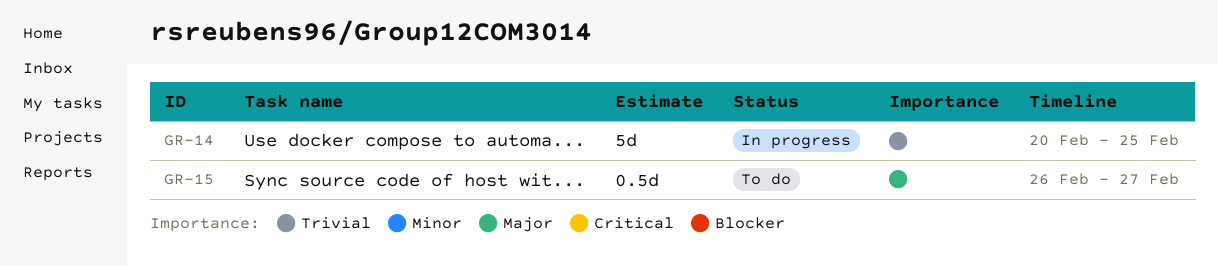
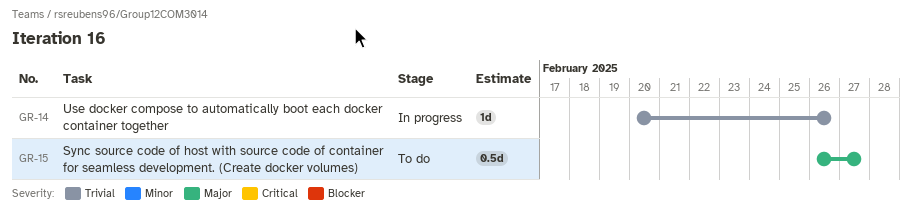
GR-14, estimate: 5d -> 1d
GR-14, due: Feb 25 -> Feb 26

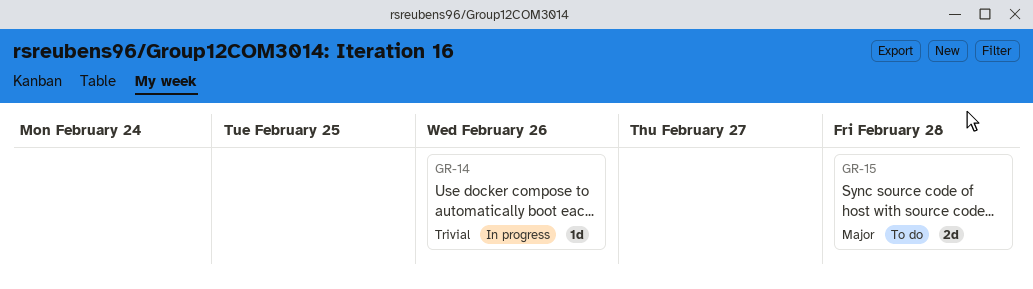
GR-15, estimate: 0.5d -> 2d
GR-15, due: Feb 27 -> Feb 28

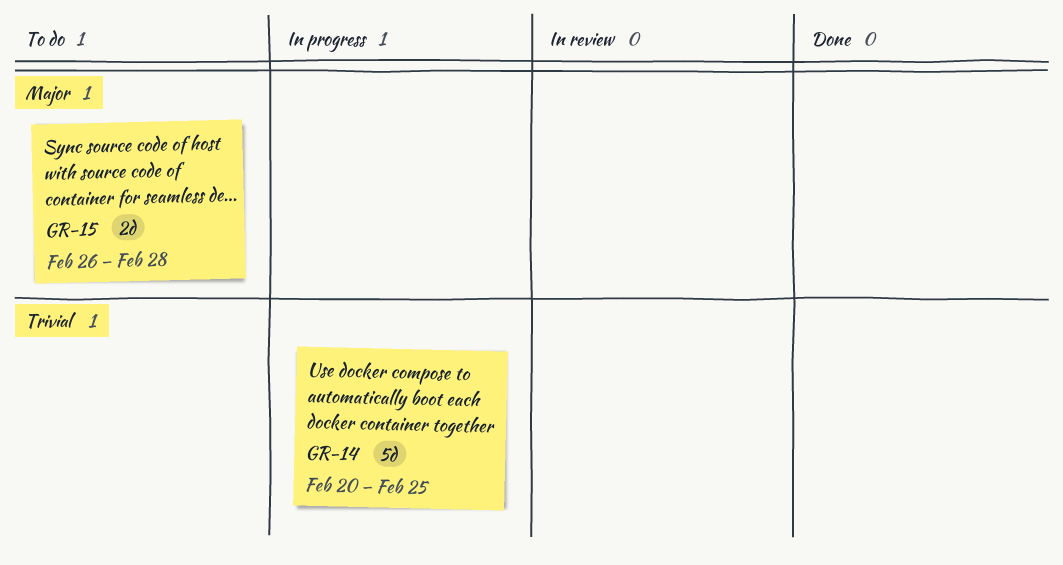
GR-14, estimate: 1d -> 5d
GR-14, due: Feb 26 -> Feb 25

